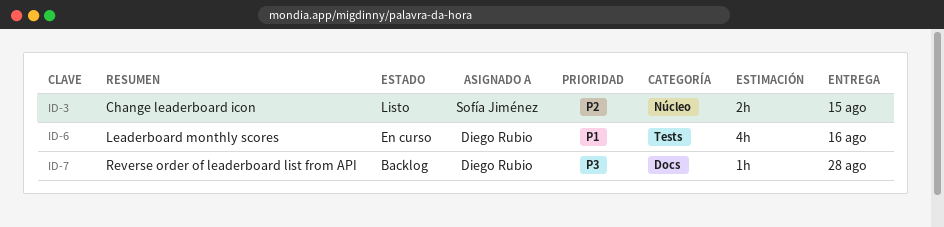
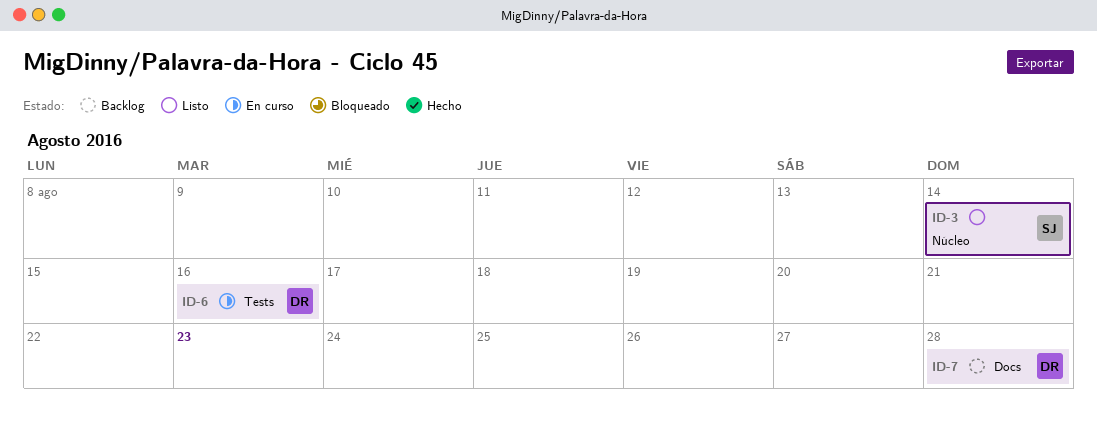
ID-3, due: Aug 15 -> Aug 14

